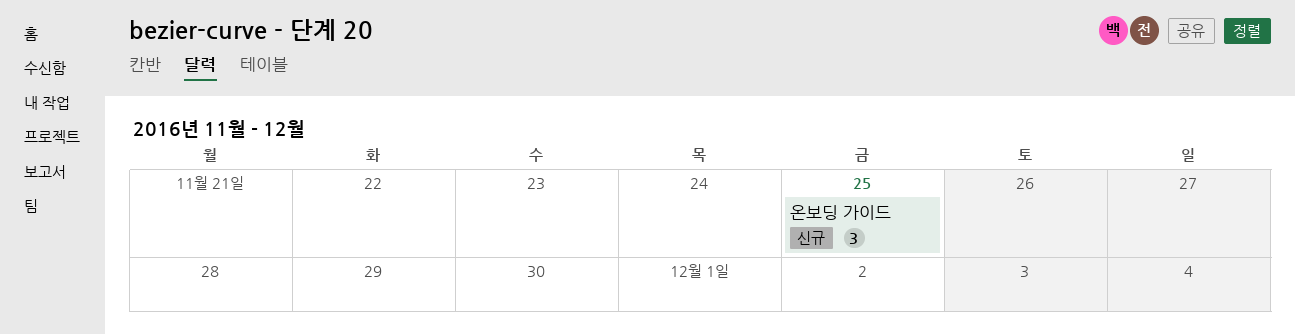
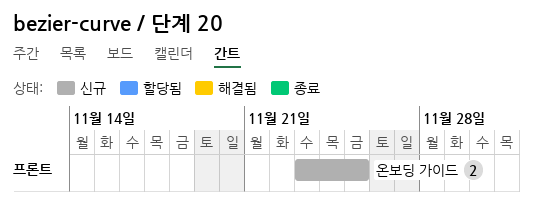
온보딩 가이드, estimate: 3 -> 2

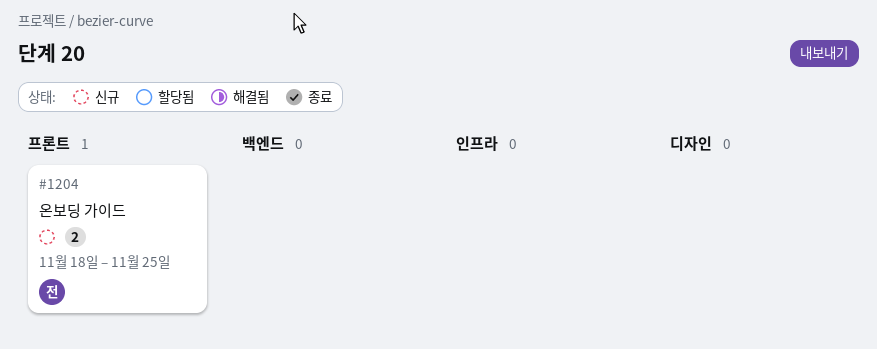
온보딩 가이드, start: Nov 23 -> Nov 18

